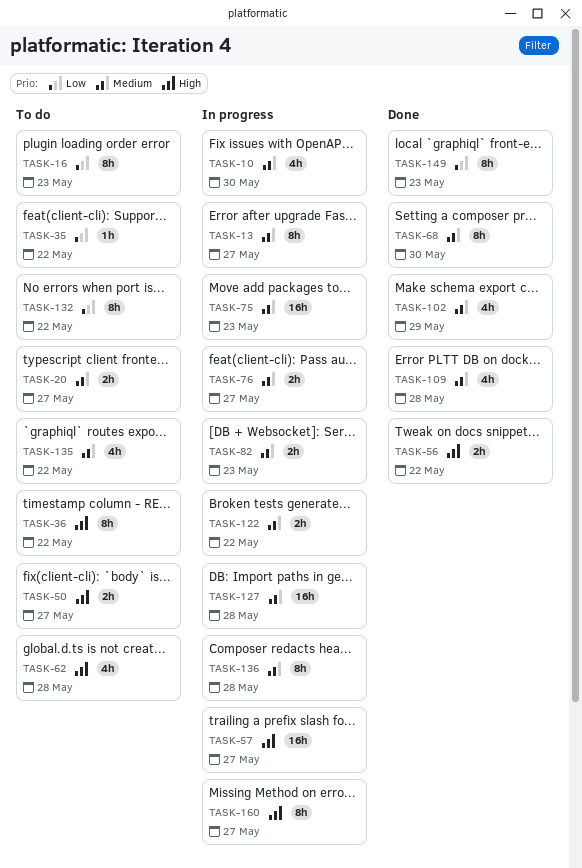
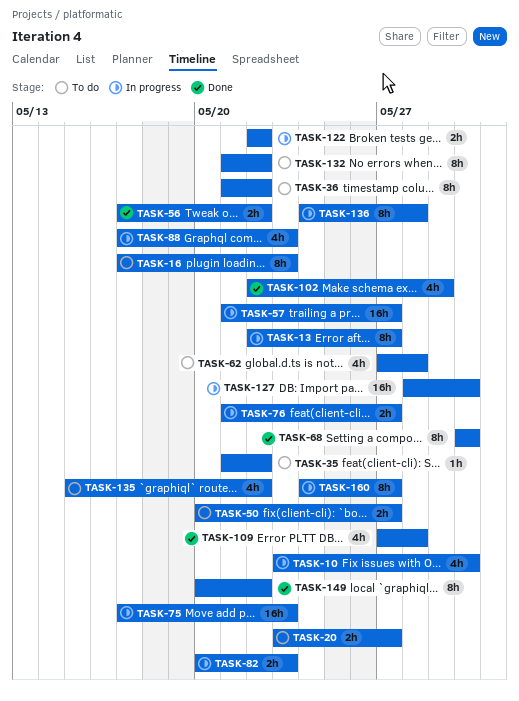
TASK-88: none -> present
TASK-127, due: May 28 -> May 30
TASK-149, due: May 23 -> May 22

